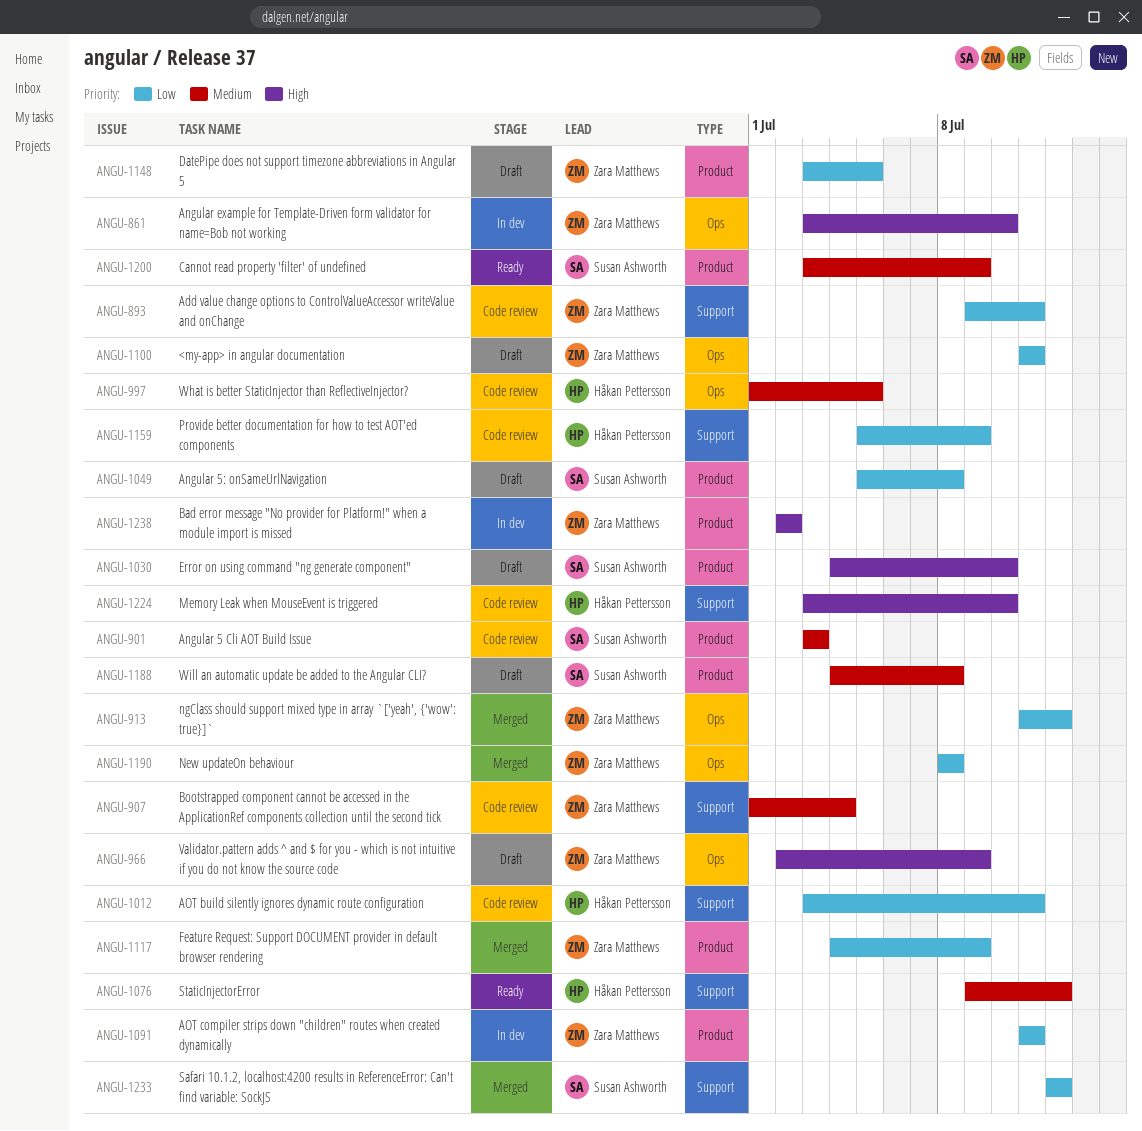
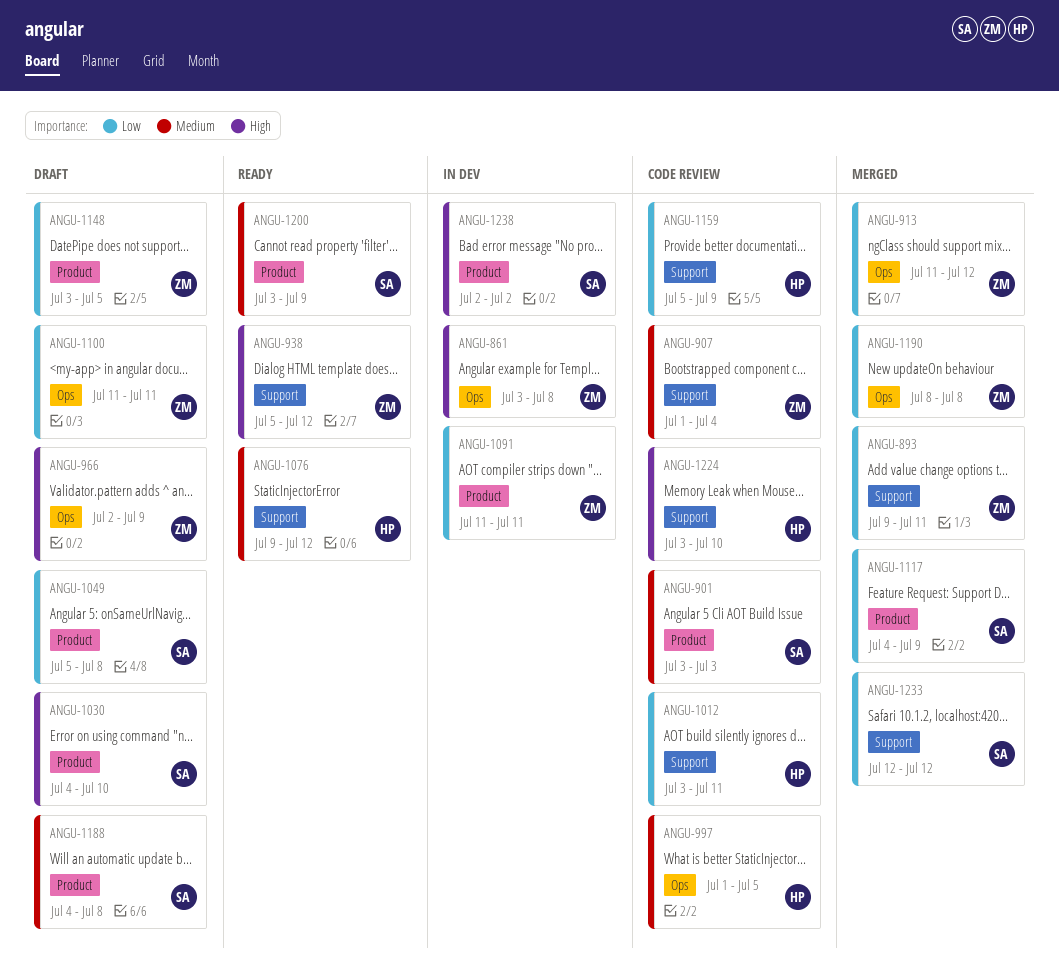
ANGU-861, due: Jul 10 -> Jul 8
ANGU-893, status: Code review -> Merged
ANGU-938: none -> present
ANGU-1117, owner: Zara Matthews -> Susan Ashworth
ANGU-1238, owner: Zara Matthews -> Susan Ashworth

